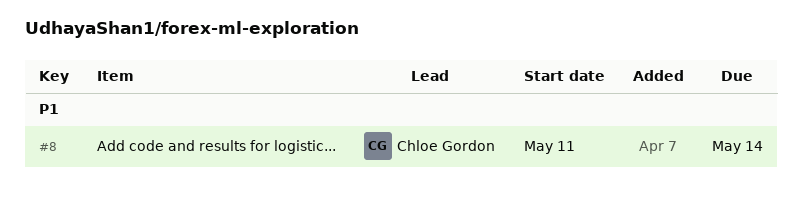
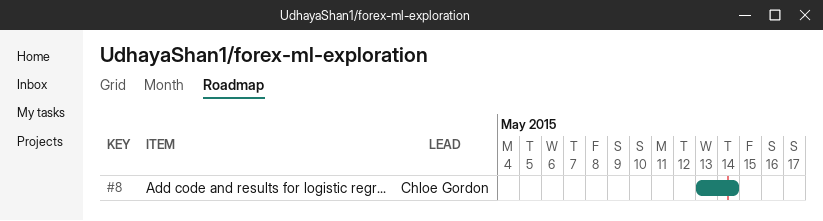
#8, start: May 11 -> May 13

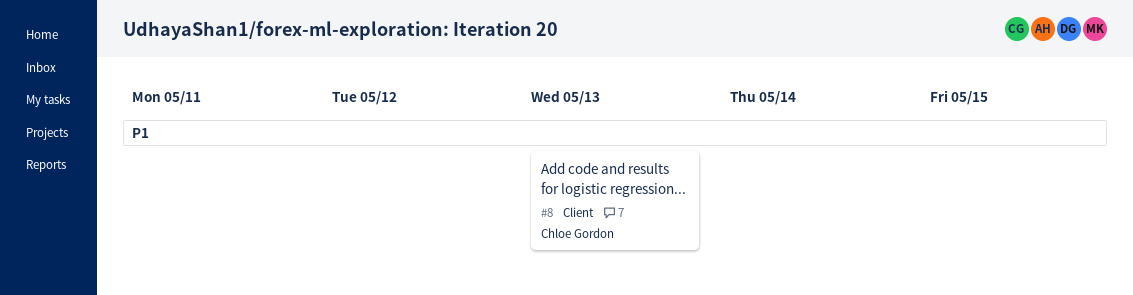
#8, due: May 14 -> May 13

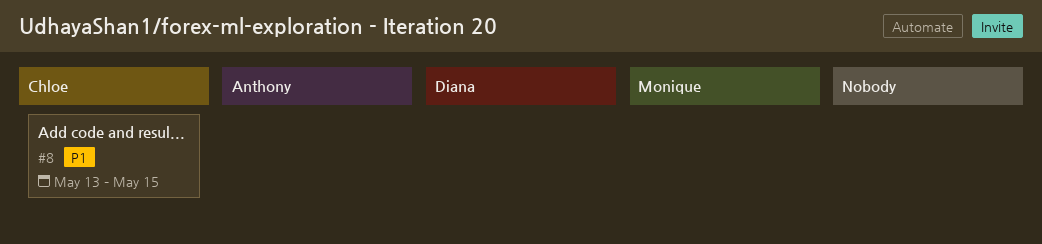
#8, due: May 13 -> May 15

